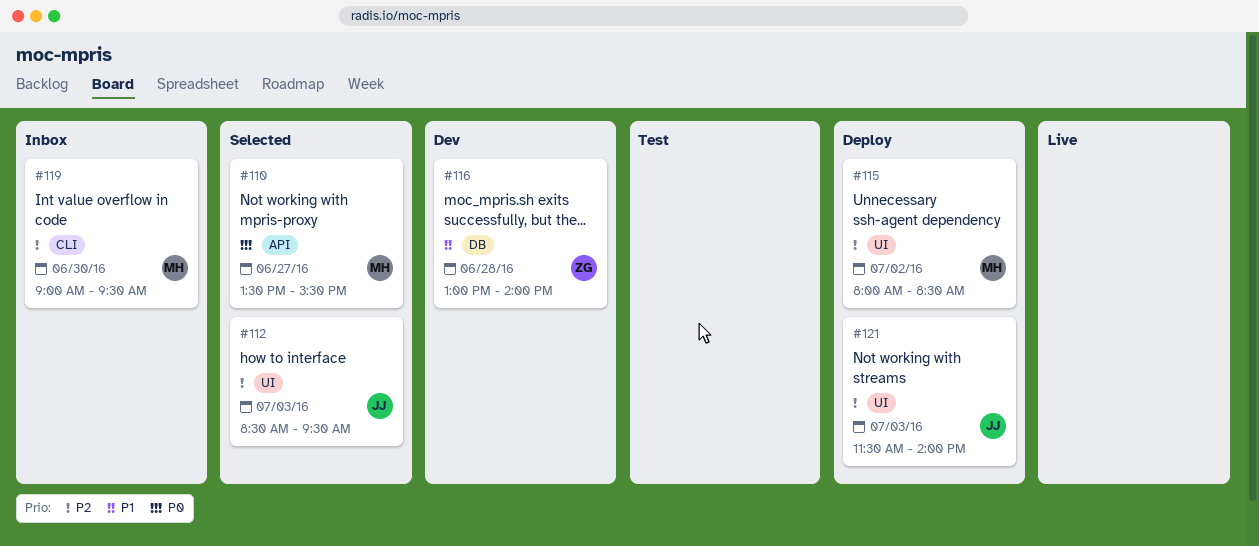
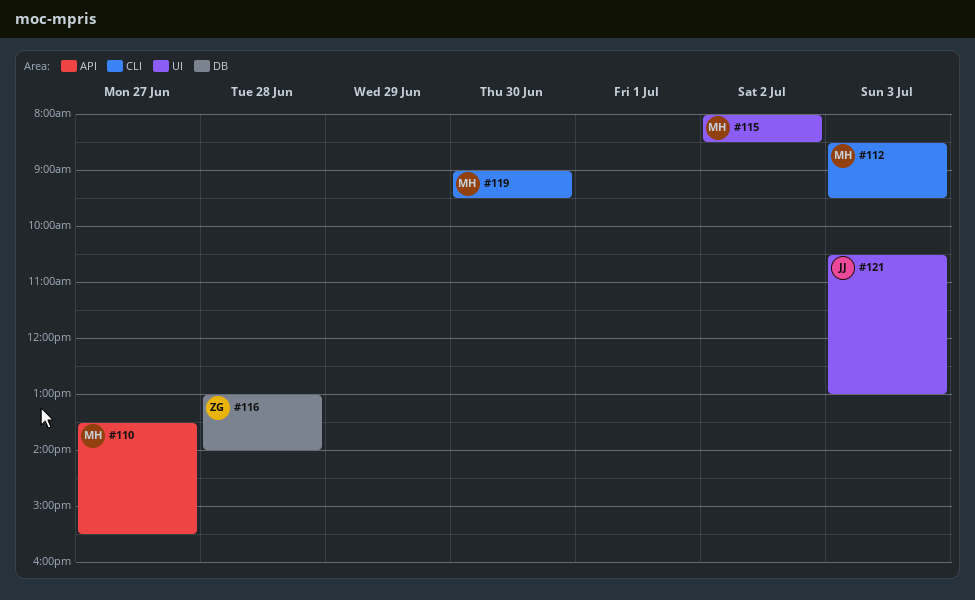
#112, owner: JJ -> MH
#112, label: UI -> CLI
#121, begins: 11:30 -> 10:30
#121, ends: 14:00 -> 13:00

